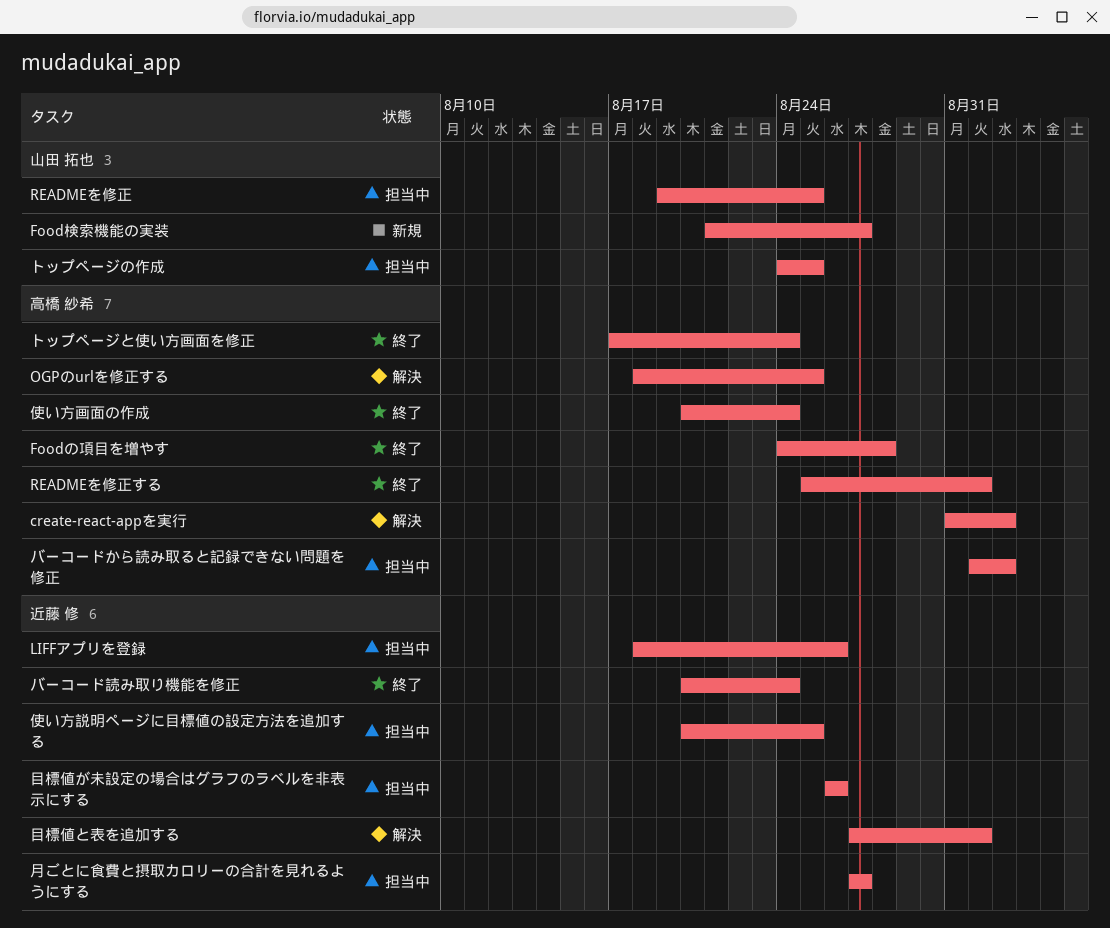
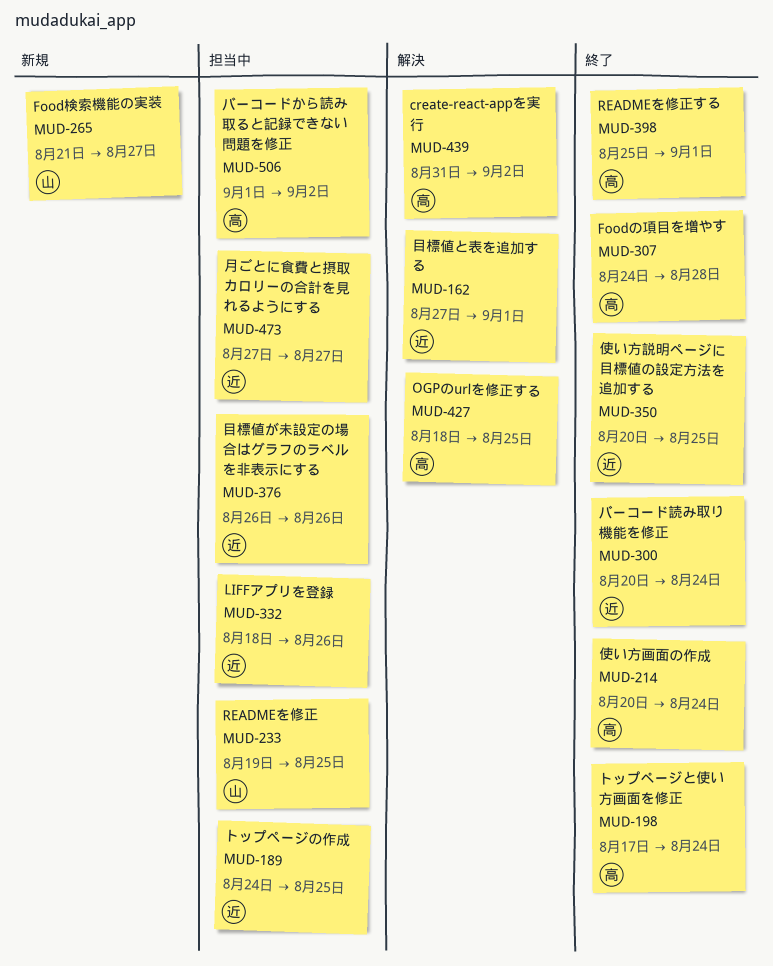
トップページの作成, owner: 山田 拓也 -> 近藤 修
使い方説明ページに目標値の設定方法を追加する, status: 担当中 -> 終了

